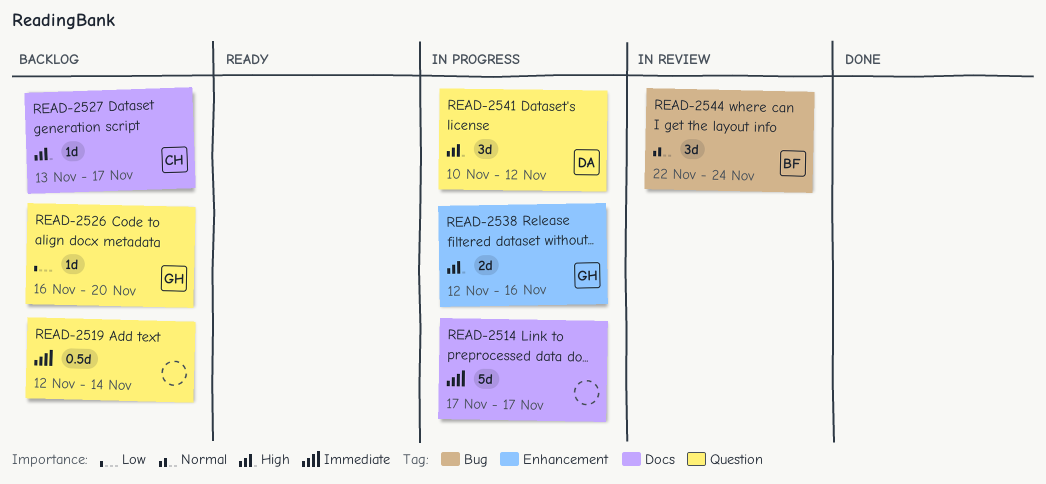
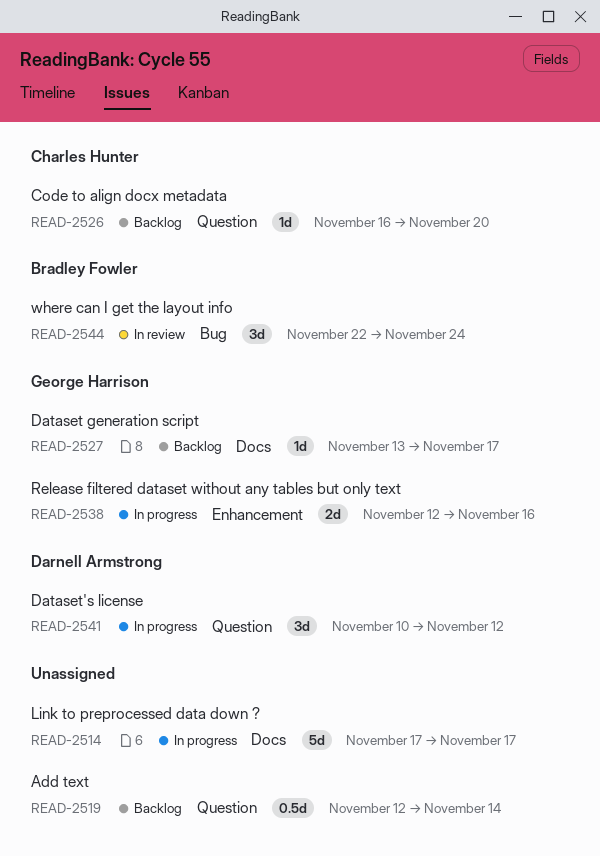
READ-2526, owner: George Harrison -> Charles Hunter
READ-2527, owner: Charles Hunter -> George Harrison

